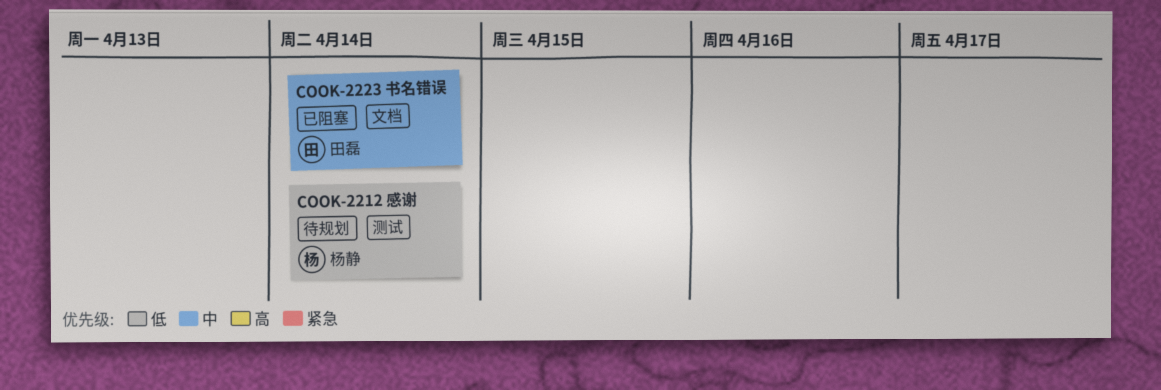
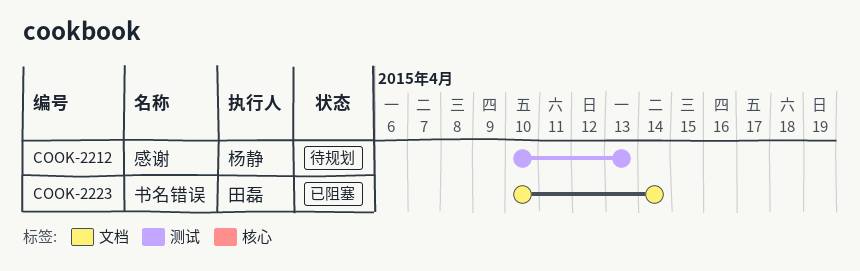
COOK-2212, due: Apr 14 -> Apr 13

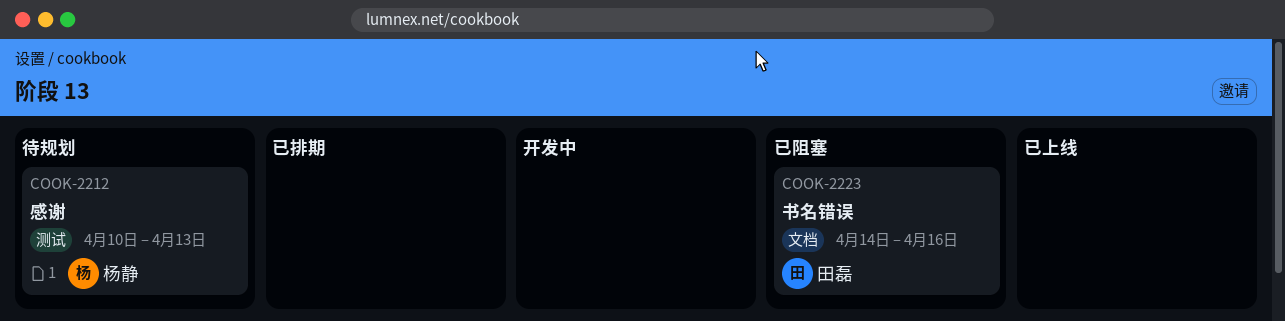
COOK-2223, start: Apr 10 -> Apr 14
COOK-2223, due: Apr 14 -> Apr 16

